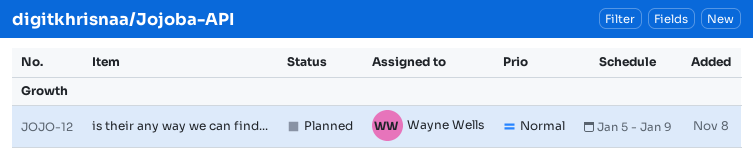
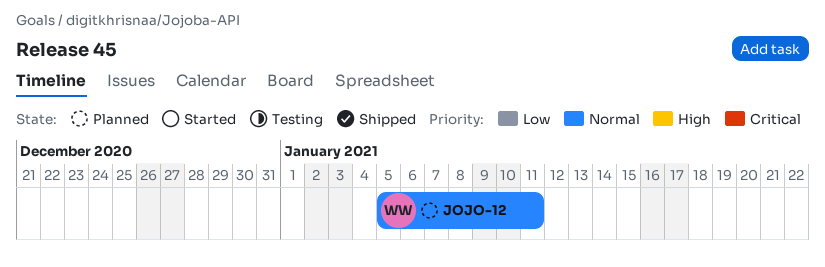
JOJO-12, due: Jan 9 -> Jan 11

